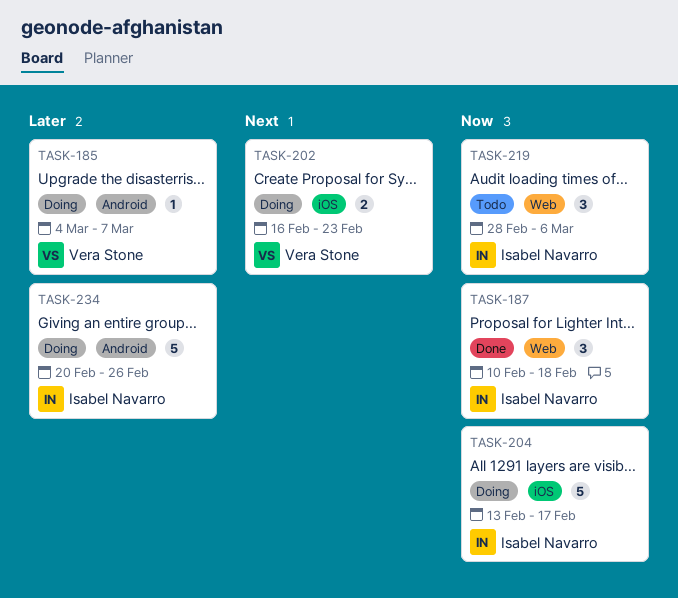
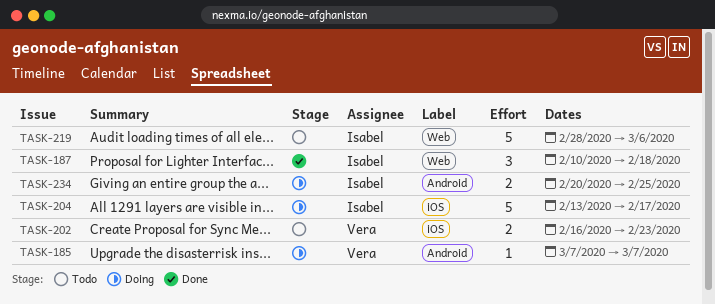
TASK-185, start: Mar 4 -> Mar 7
TASK-202, status: Doing -> Todo
TASK-219, estimate: 3 -> 5
TASK-234, estimate: 5 -> 2
TASK-234, due: Feb 26 -> Feb 25

